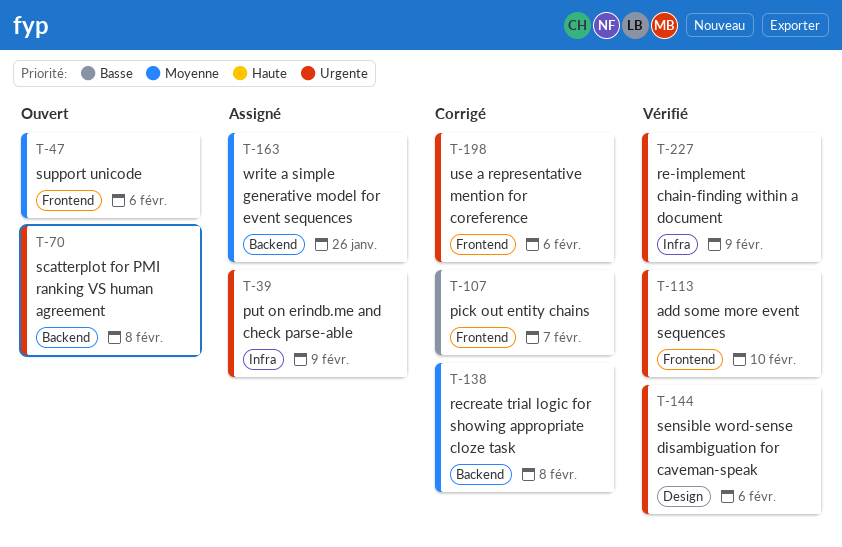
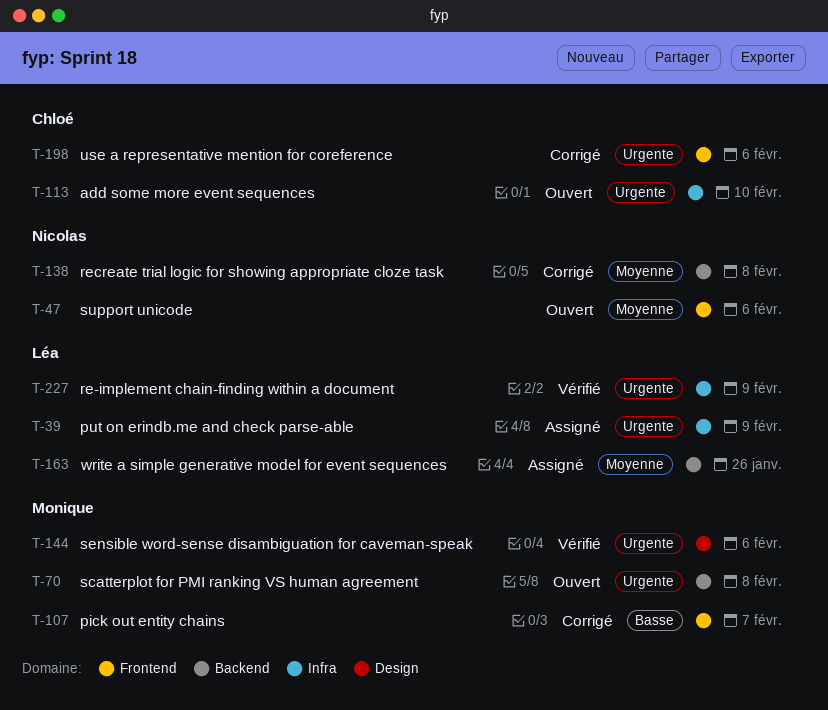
T-113, status: Vérifié -> Ouvert
T-113, label: Frontend -> Infra

